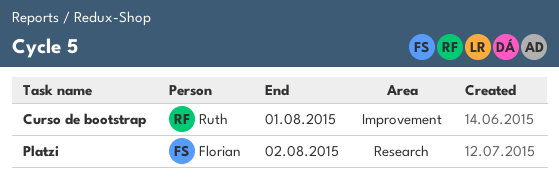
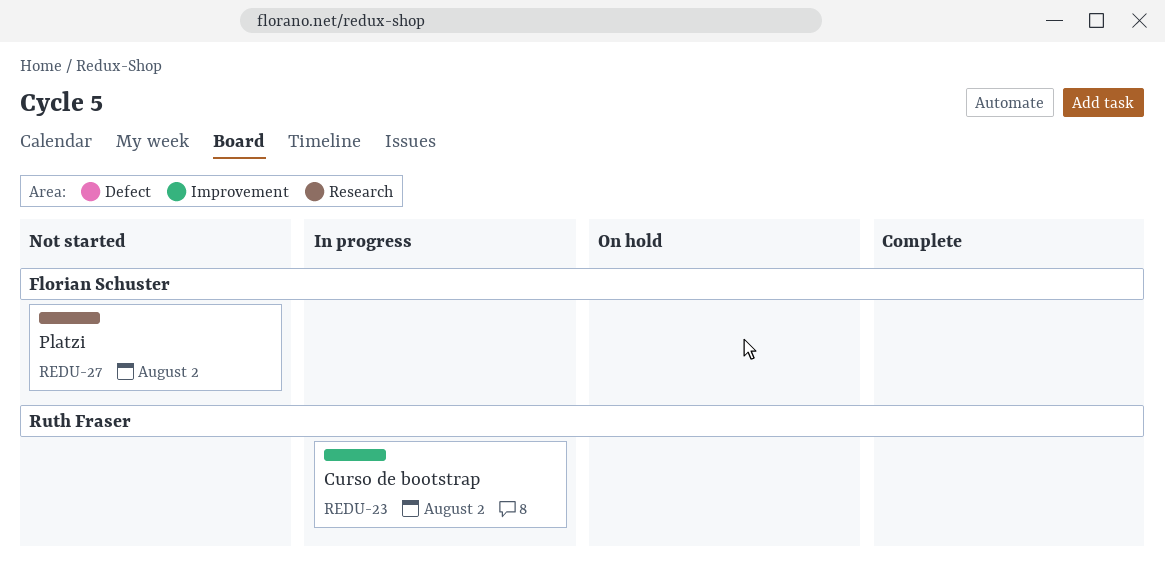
Curso de bootstrap, due: Aug 1 -> Aug 2

